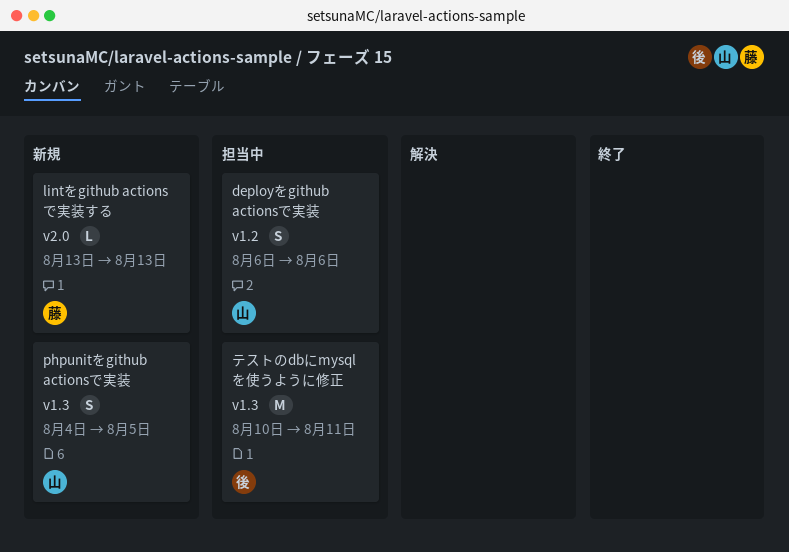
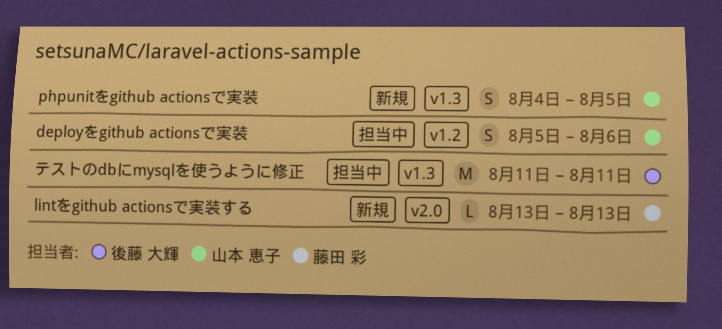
deployをgithub actionsで実装, start: Aug 6 -> Aug 5
テストのdbにmysqlを使うように修正, start: Aug 10 -> Aug 11

